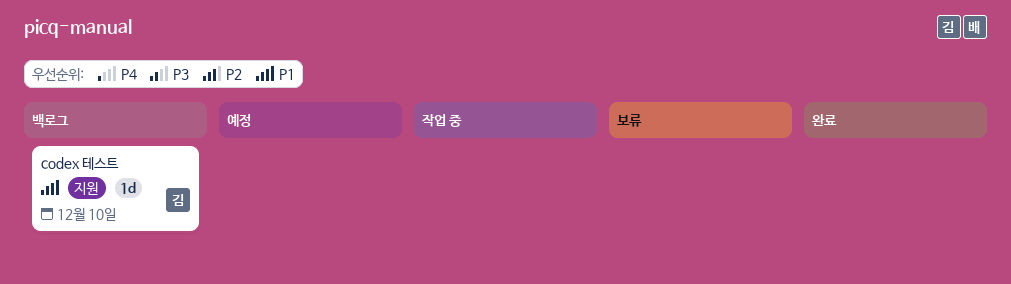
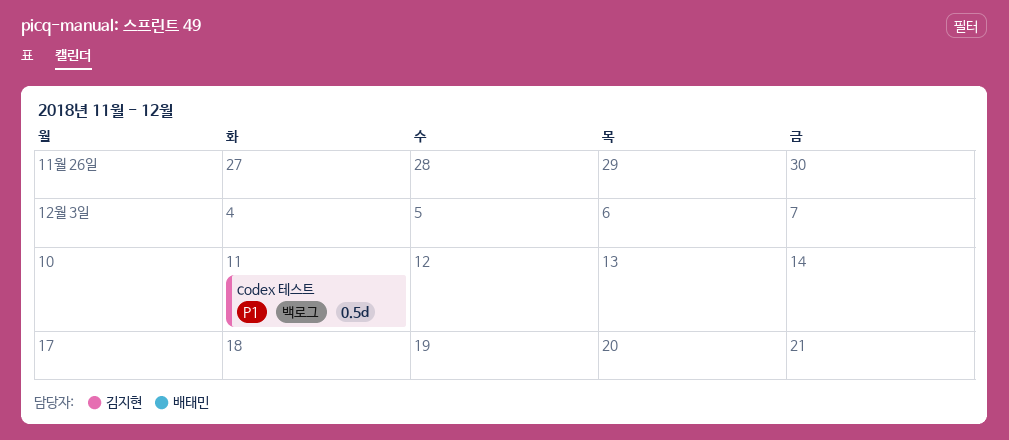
codex 테스트, estimate: 1d -> 0.5d
codex 테스트, due: Dec 10 -> Dec 11

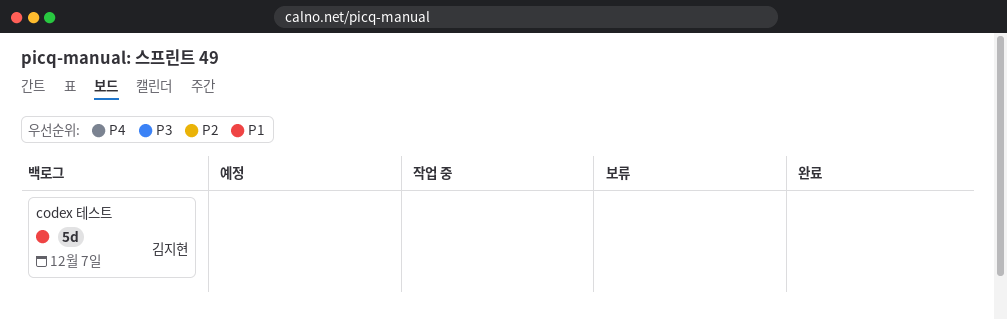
codex 테스트, estimate: 0.5d -> 5d
codex 테스트, due: Dec 11 -> Dec 7

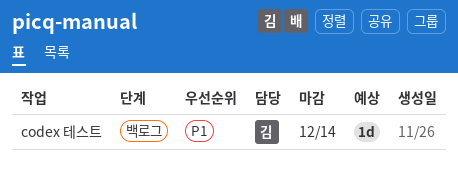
codex 테스트, estimate: 5d -> 1d
codex 테스트, due: Dec 7 -> Dec 14

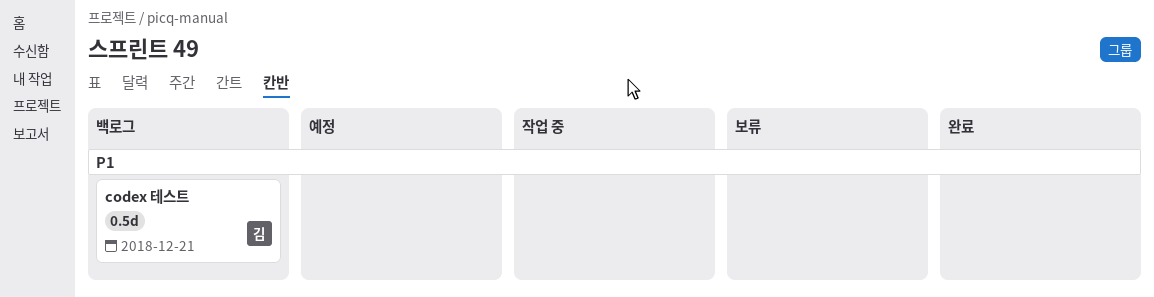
codex 테스트, estimate: 1d -> 0.5d
codex 테스트, due: Dec 14 -> Dec 21

